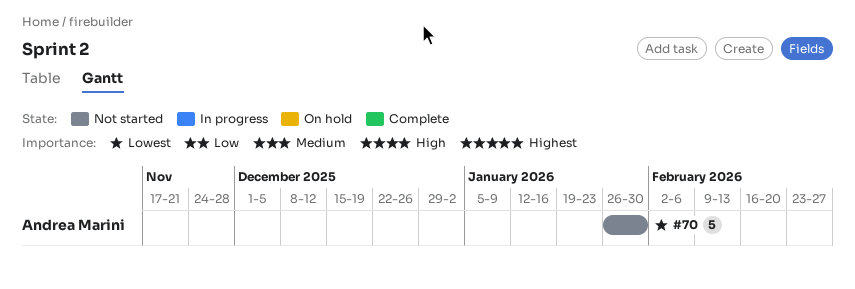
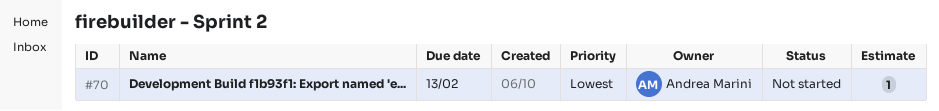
#70, estimate: 5 -> 1
#70, due: Jan 30 -> Feb 13

